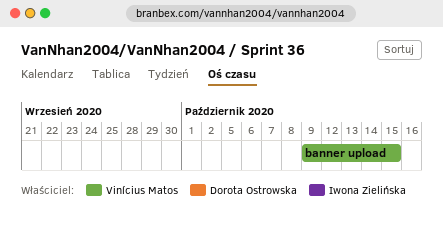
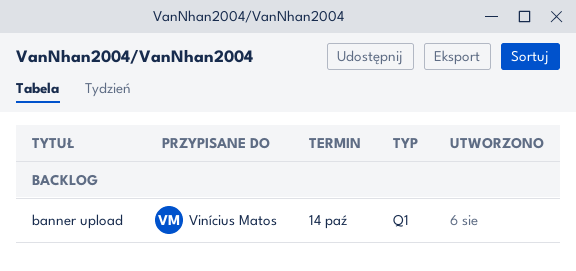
banner upload, due: Oct 15 -> Oct 14

